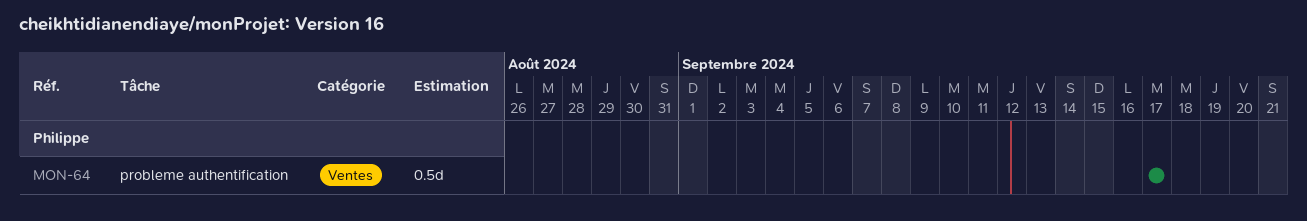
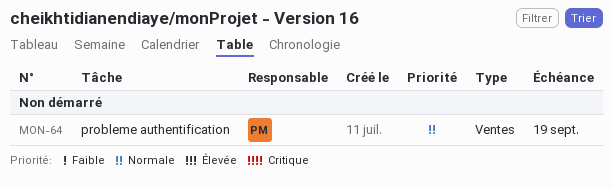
MON-64, due: Sep 17 -> Sep 19

